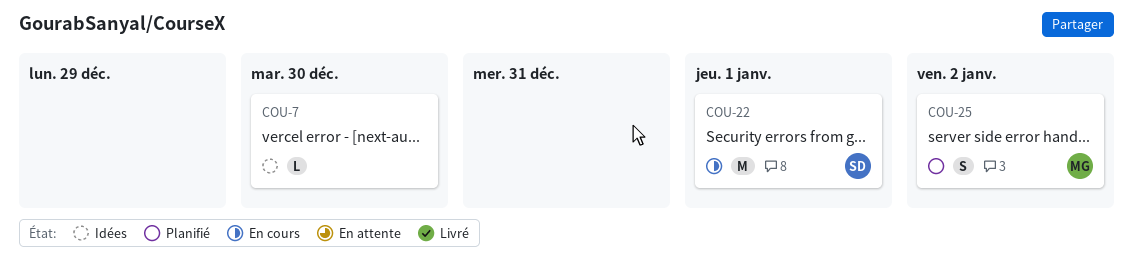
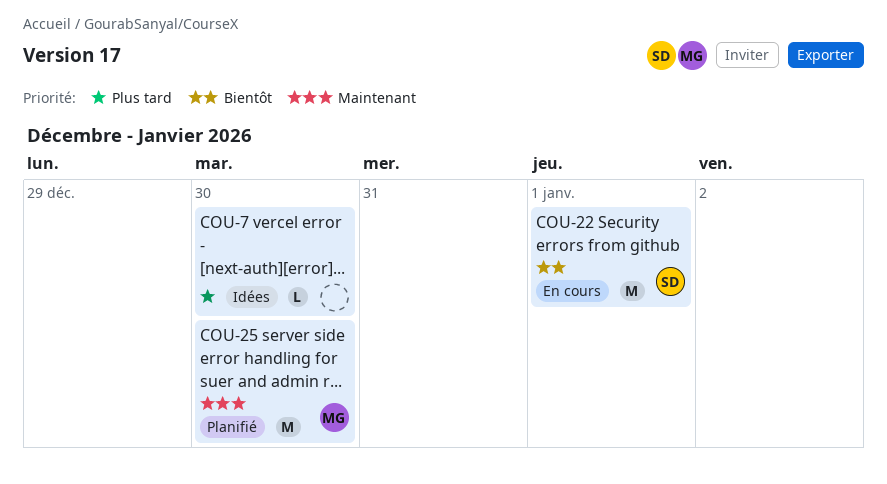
COU-25, estimate: S -> M
COU-25, due: Jan 2 -> Dec 30

